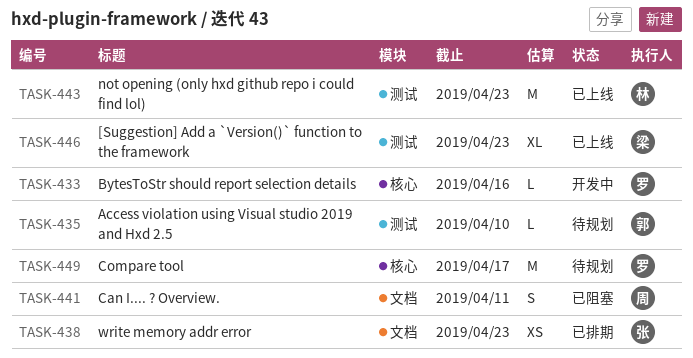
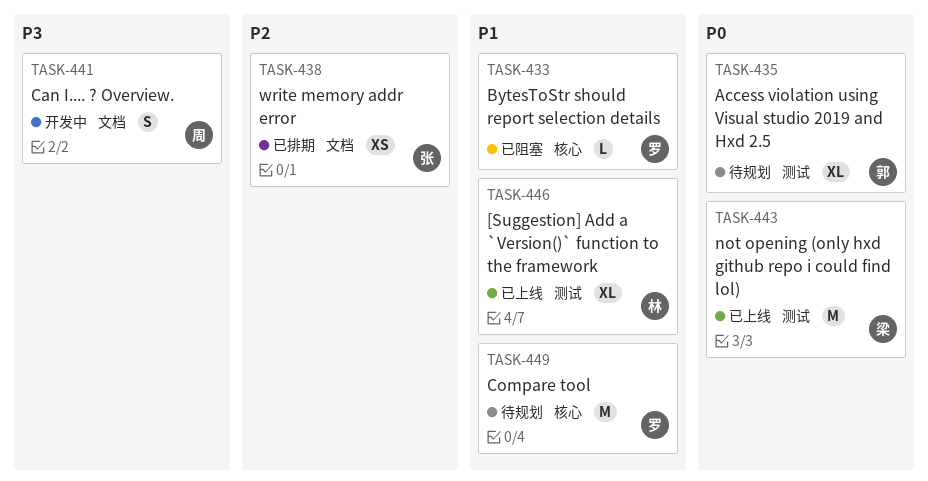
TASK-433, status: 开发中 -> 已阻塞
TASK-435, estimate: L -> XL
TASK-441, status: 已阻塞 -> 开发中
TASK-443, owner: 林 -> 梁
TASK-446, owner: 梁 -> 林

